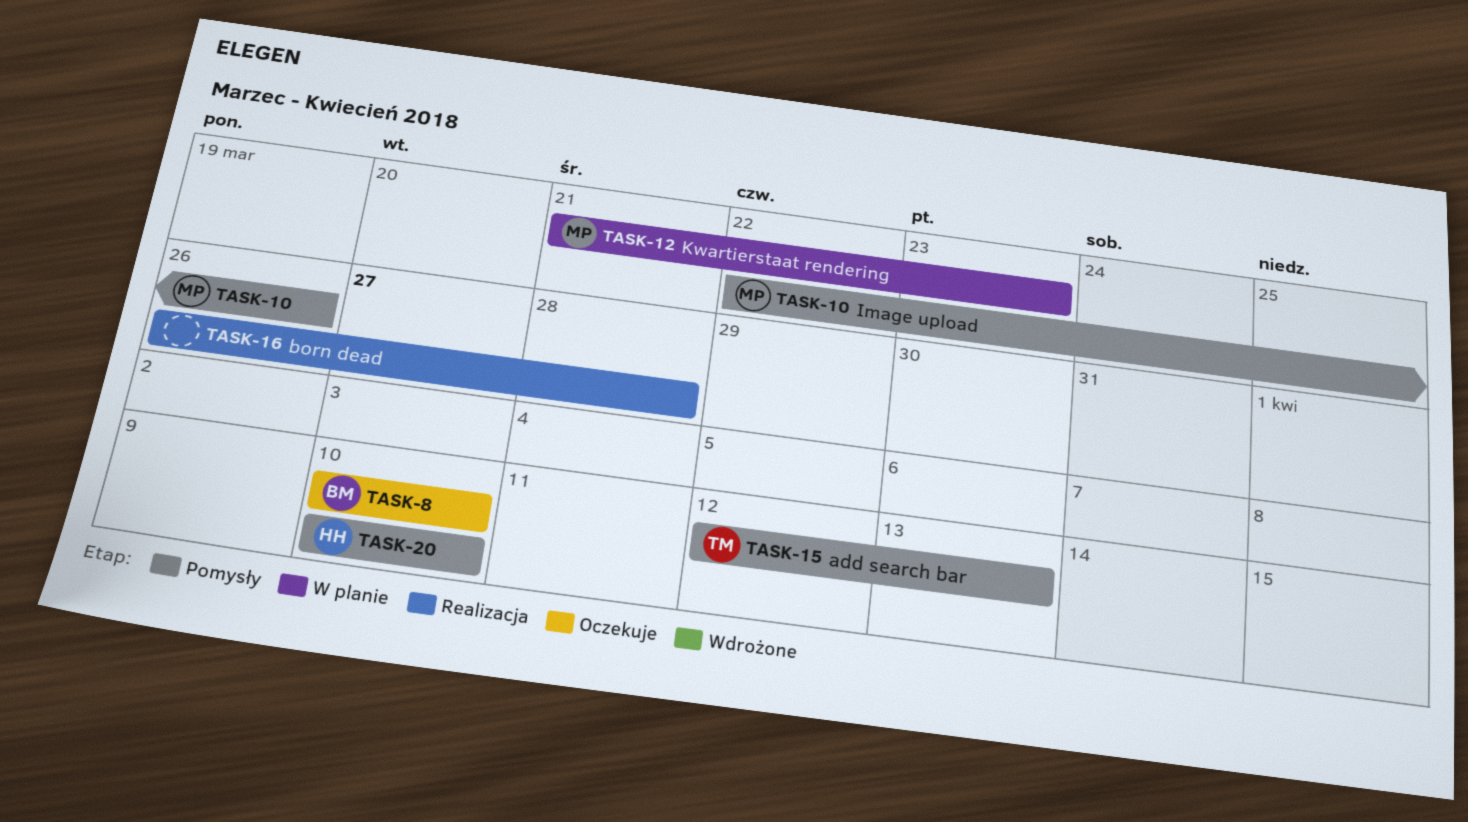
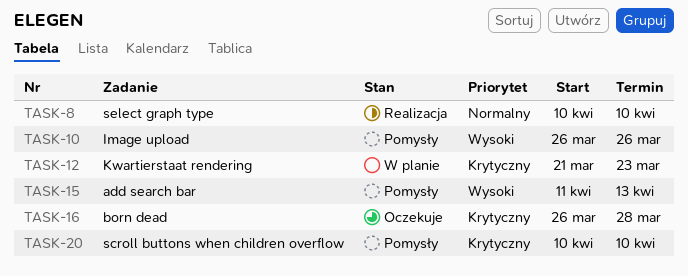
TASK-8, status: Oczekuje -> Realizacja
TASK-10, start: Mar 22 -> Mar 26
TASK-15, start: Apr 12 -> Apr 11
TASK-16, status: Realizacja -> Oczekuje

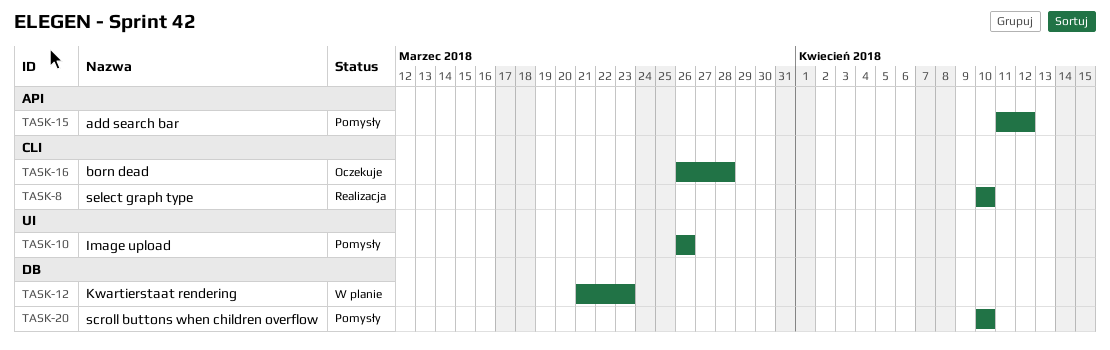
TASK-15, due: Apr 13 -> Apr 12

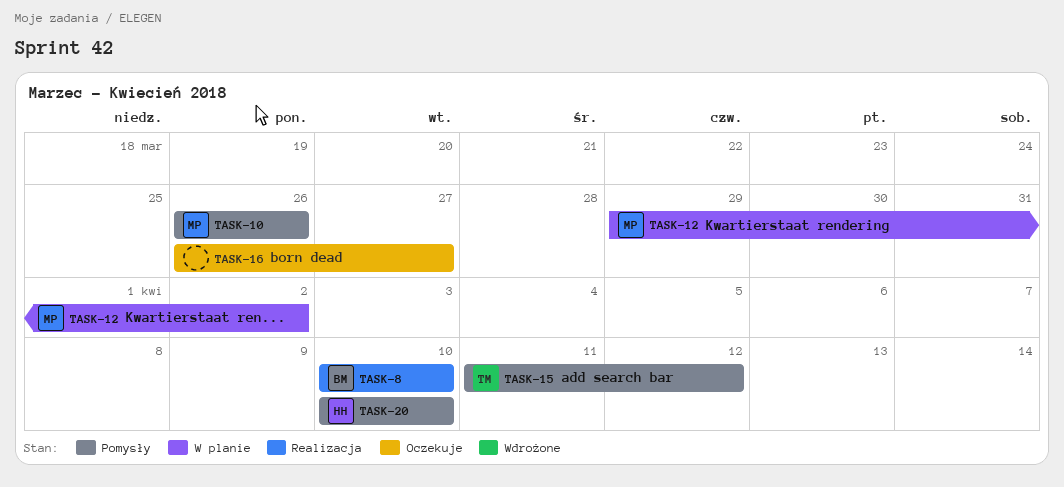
TASK-12, start: Mar 21 -> Mar 29
TASK-12, due: Mar 23 -> Apr 2
TASK-16, due: Mar 28 -> Mar 27

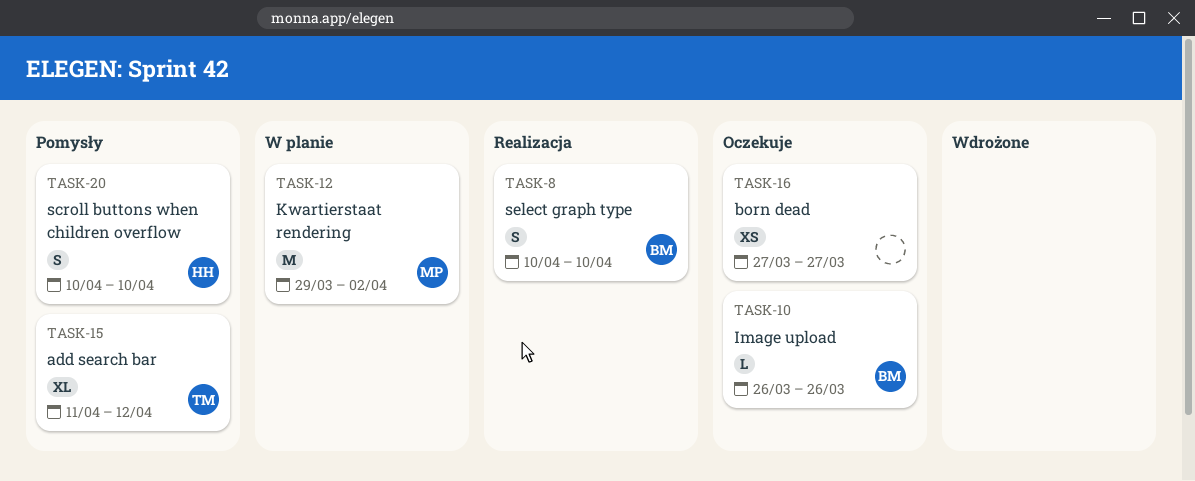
TASK-10, status: Pomysły -> Oczekuje
TASK-10, owner: MP -> BM
TASK-16, start: Mar 26 -> Mar 27

